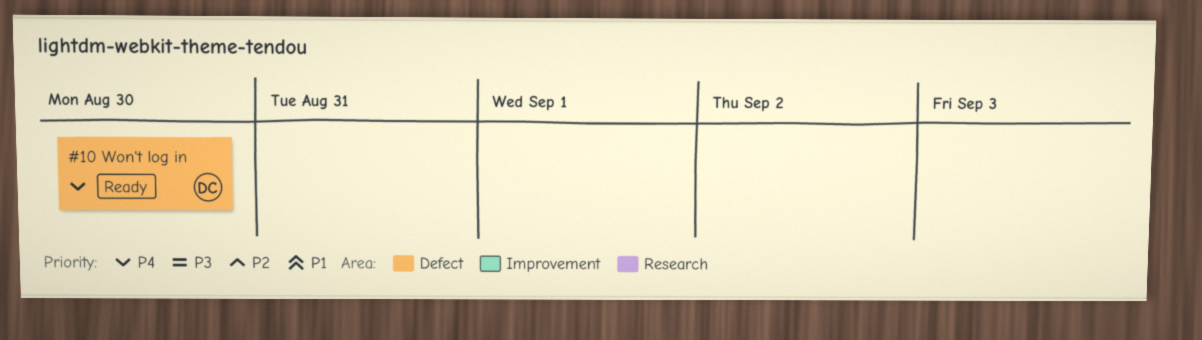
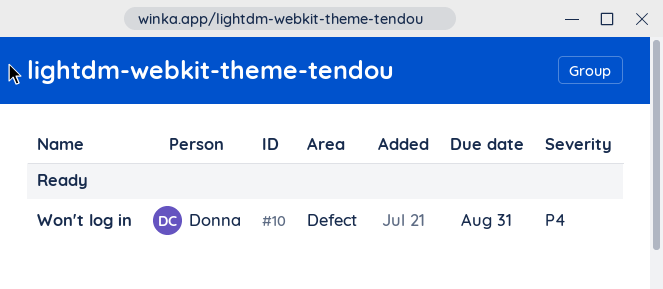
#10, due: Aug 30 -> Aug 31

